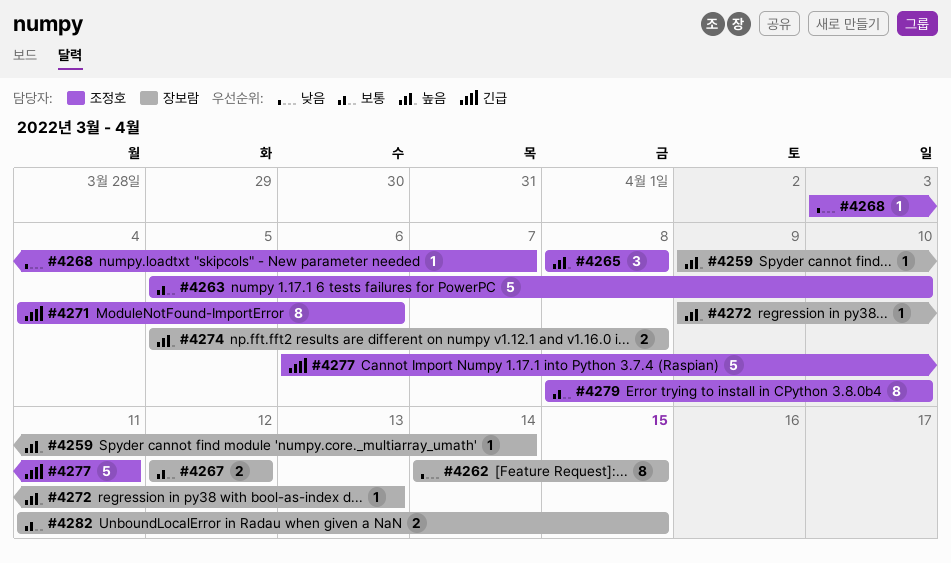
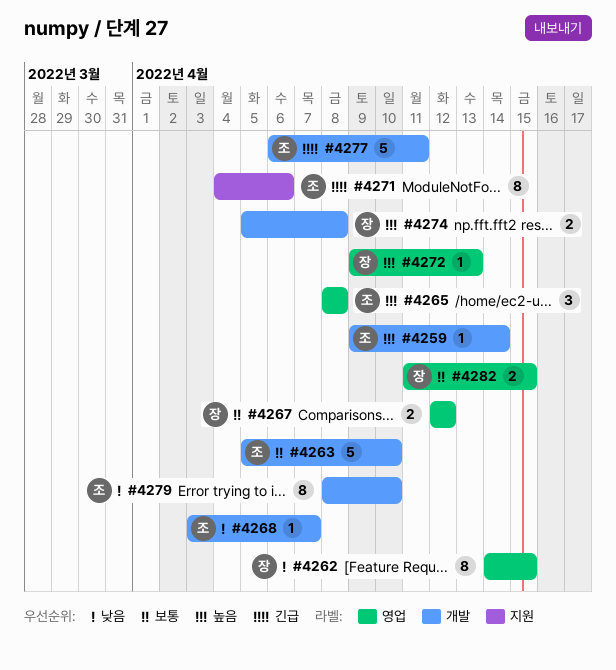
#4259, owner: 장보람 -> 조정호
#4279, priority: 보통 -> 낮음

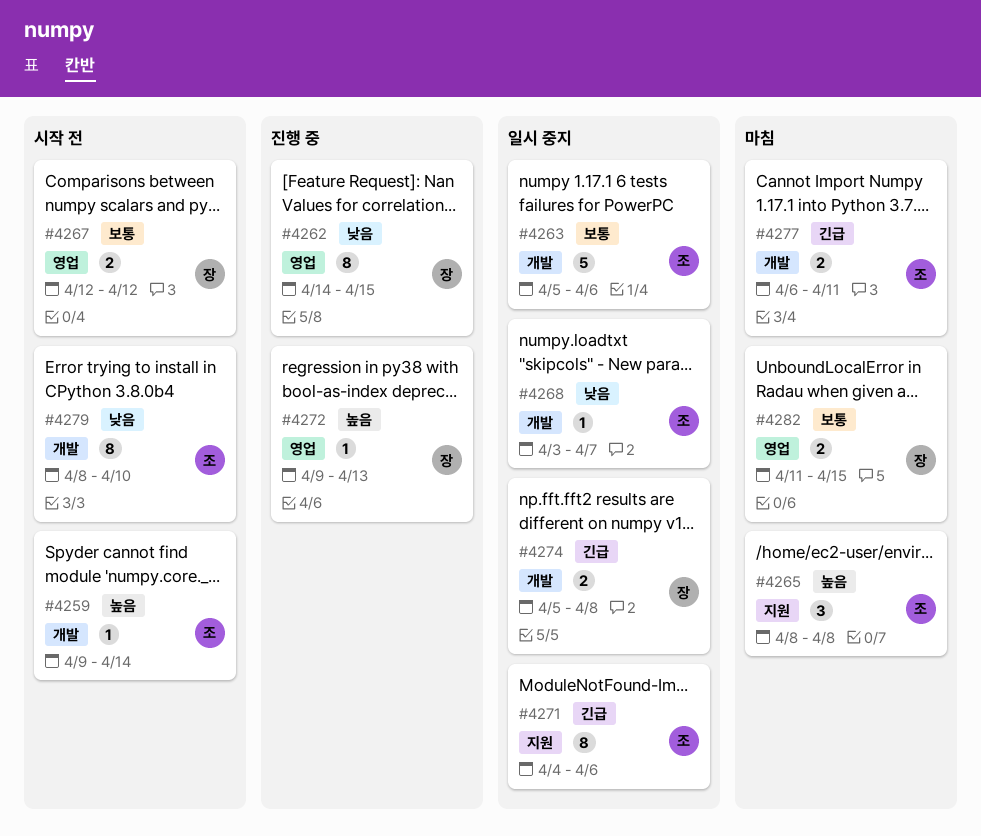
#4263, due: Apr 10 -> Apr 6
#4265, label: 영업 -> 지원
#4274, priority: 높음 -> 긴급
#4277, estimate: 5 -> 2

